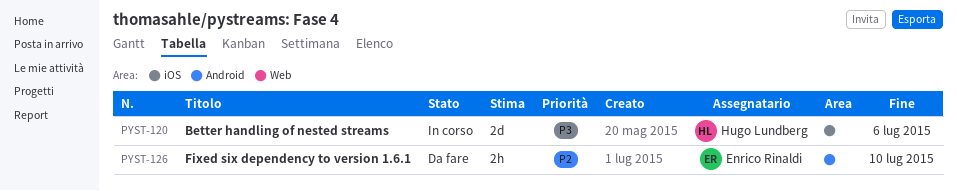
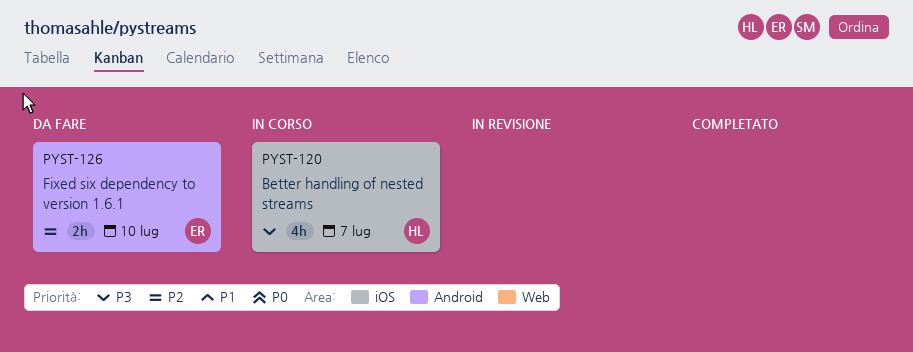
PYST-120, estimate: 2d -> 4h
PYST-120, due: Jul 6 -> Jul 7

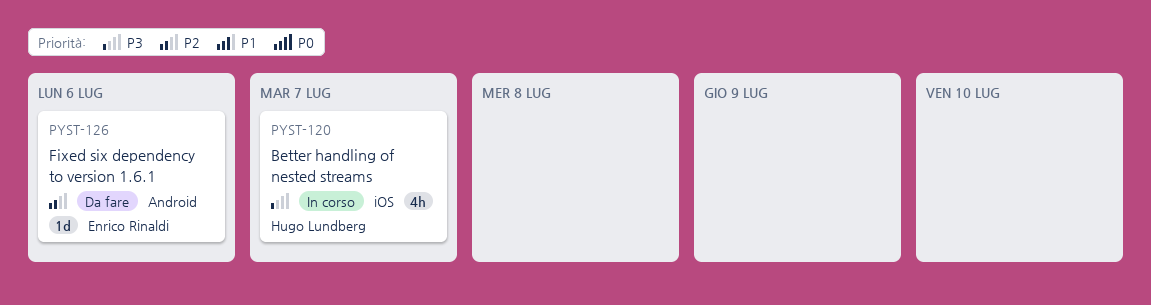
PYST-126, estimate: 2h -> 1d
PYST-126, due: Jul 10 -> Jul 6

